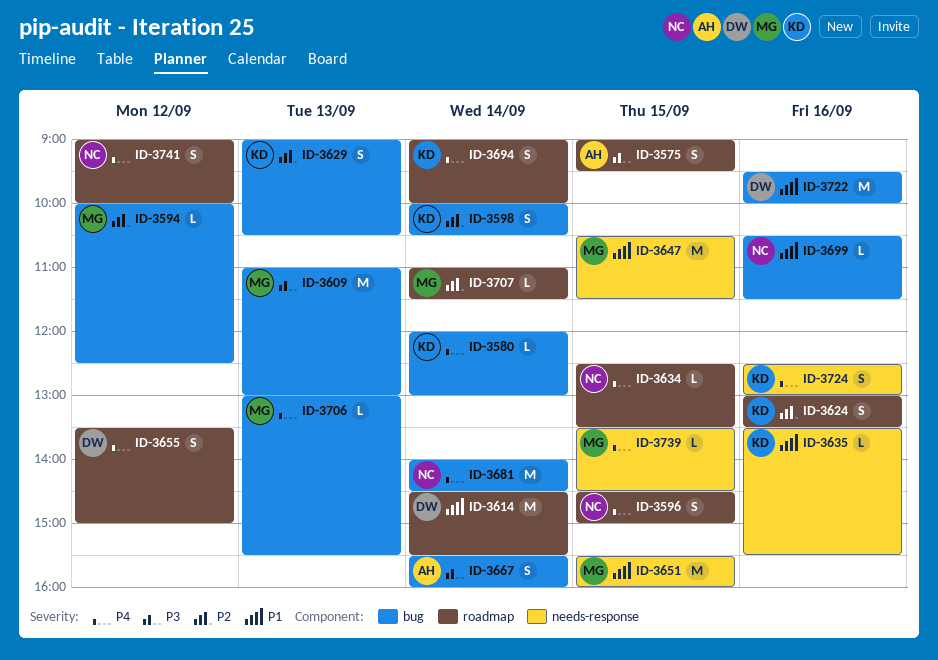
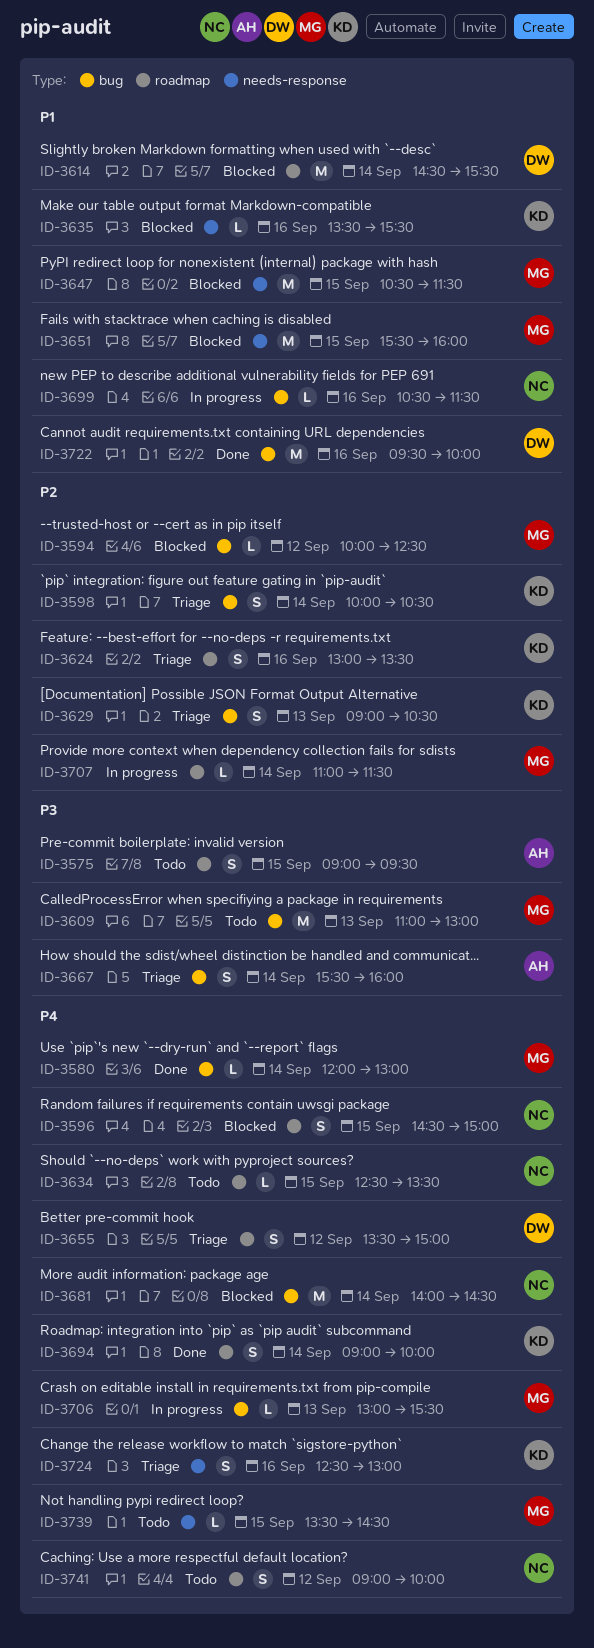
ID-3580, owner: KD -> MG

